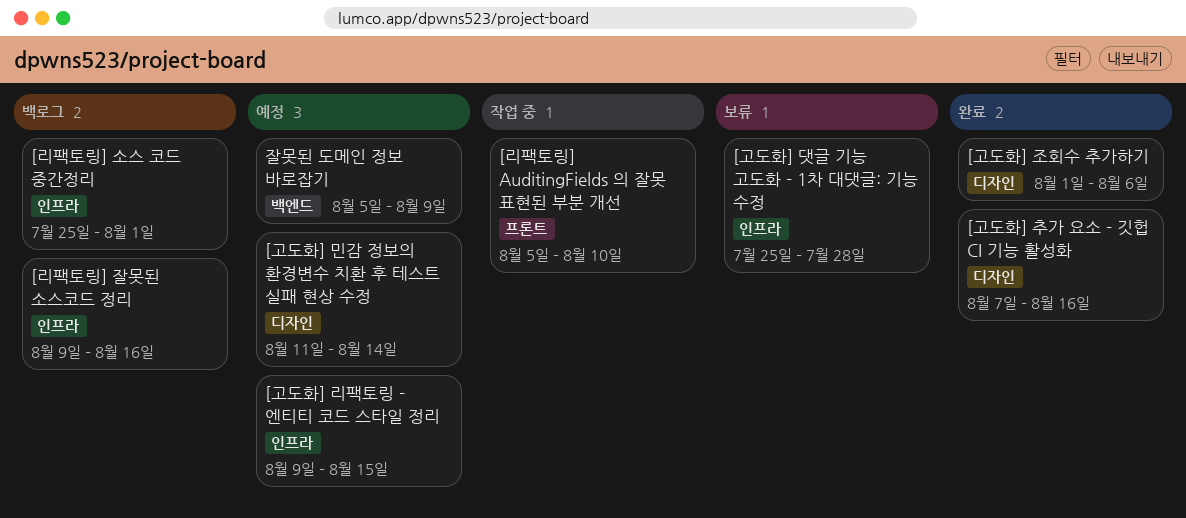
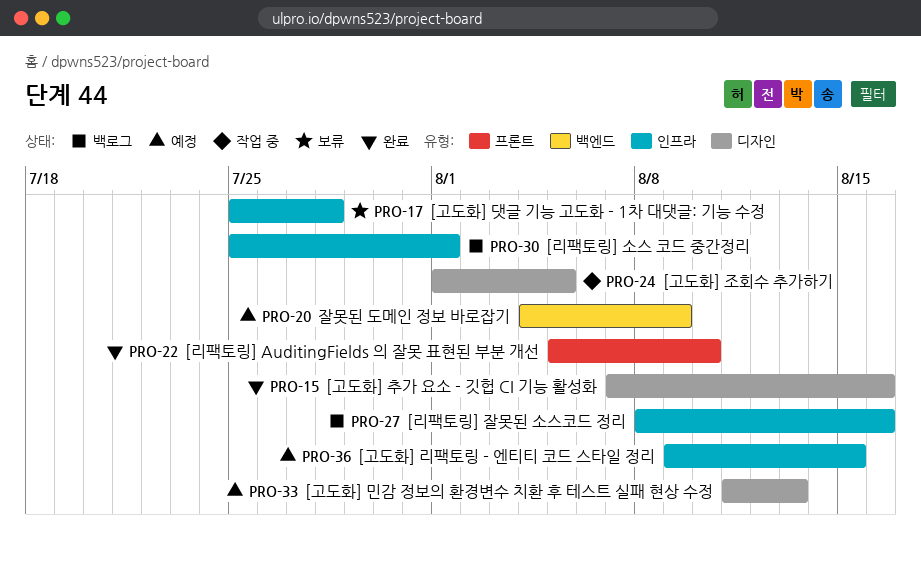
[고도화] 민감 정보의 환경변수 치환 후 테스트 실패 현상 수정, due: Aug 14 -> Aug 13
[고도화] 조회수 추가하기, status: 완료 -> 작업 중
[고도화] 조회수 추가하기, due: Aug 6 -> Aug 5
[리팩토링] AuditingFields 의 잘못 표현된 부분 개선, status: 작업 중 -> 완료
[리팩토링] 잘못된 소스코드 정리, start: Aug 9 -> Aug 8
잘못된 도메인 정보 바로잡기, start: Aug 5 -> Aug 4

